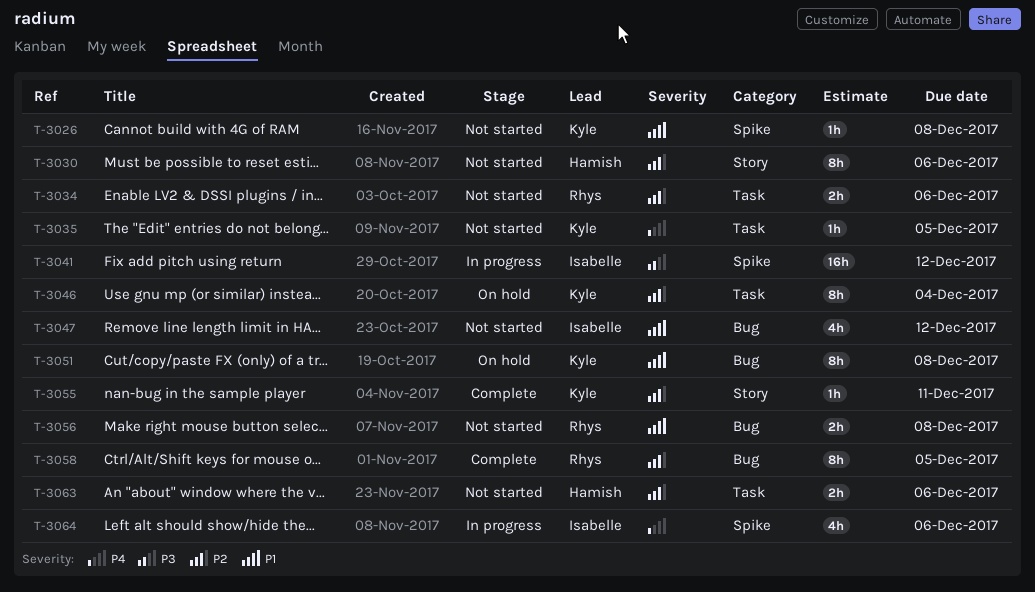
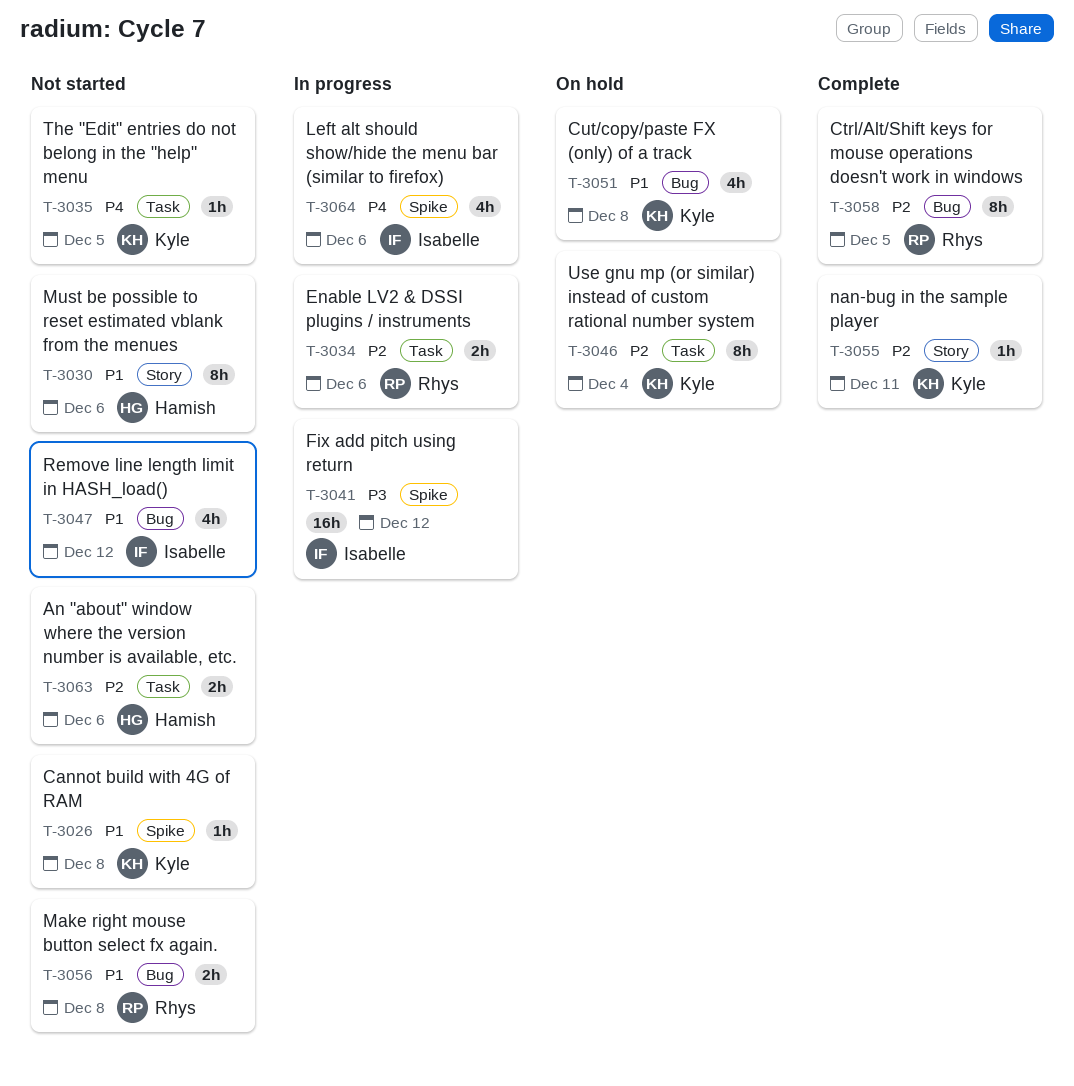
T-3030, priority: P2 -> P1
T-3034, status: Not started -> In progress
T-3051, estimate: 8h -> 4h

